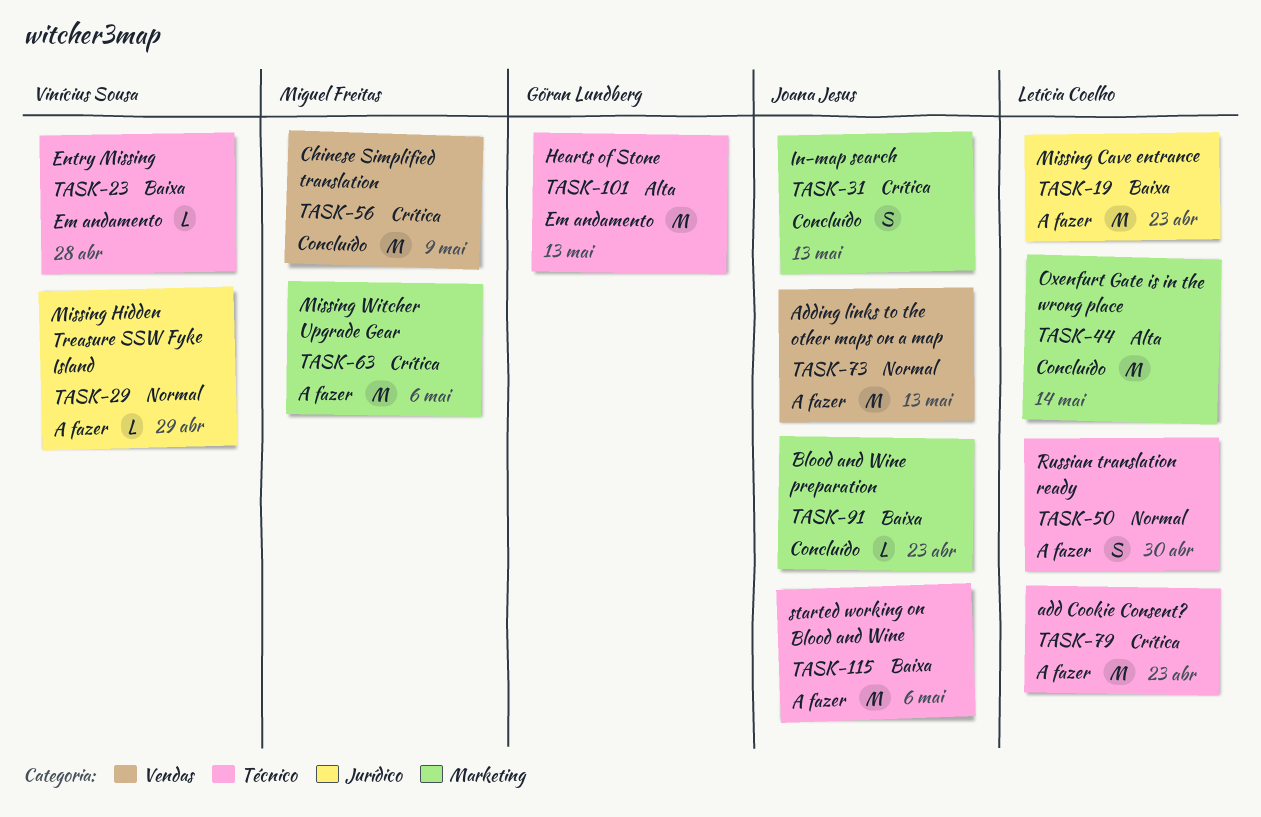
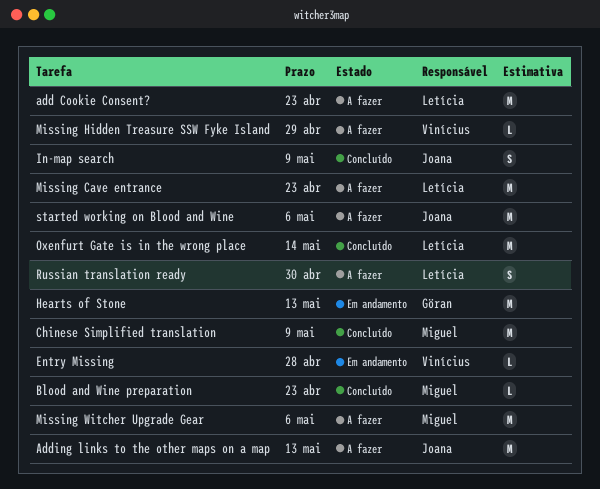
Blood and Wine preparation, owner: Joana Jesus -> Miguel Freitas
In-map search, due: May 13 -> May 9

